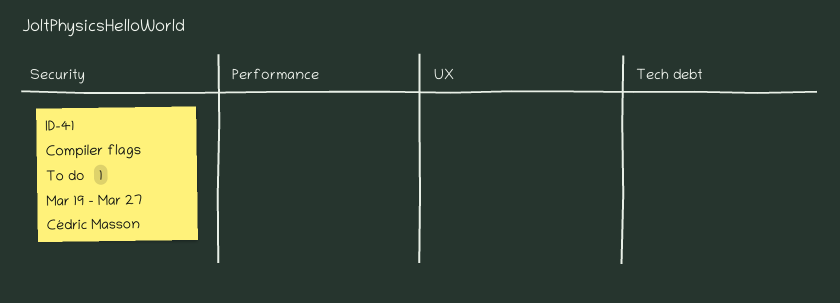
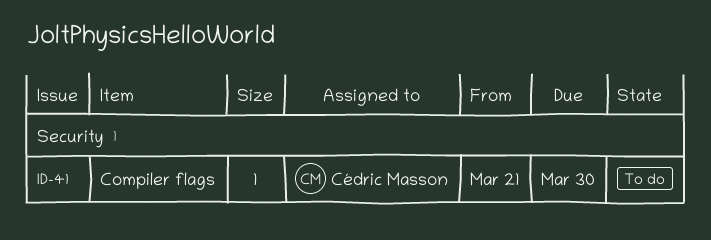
ID-41, start: Mar 19 -> Mar 21
ID-41, due: Mar 27 -> Mar 30

